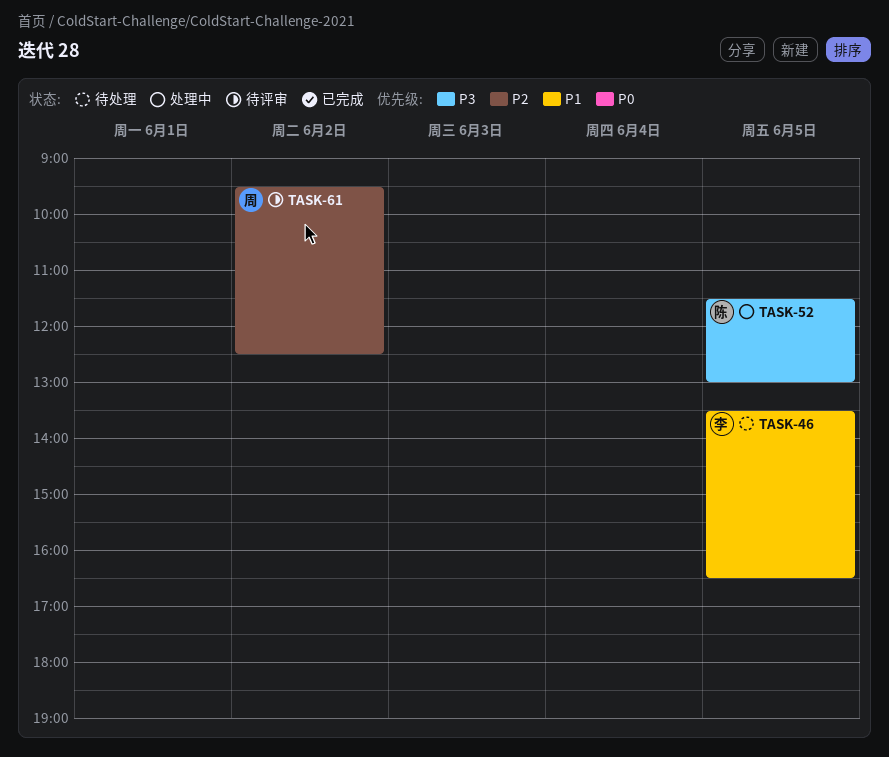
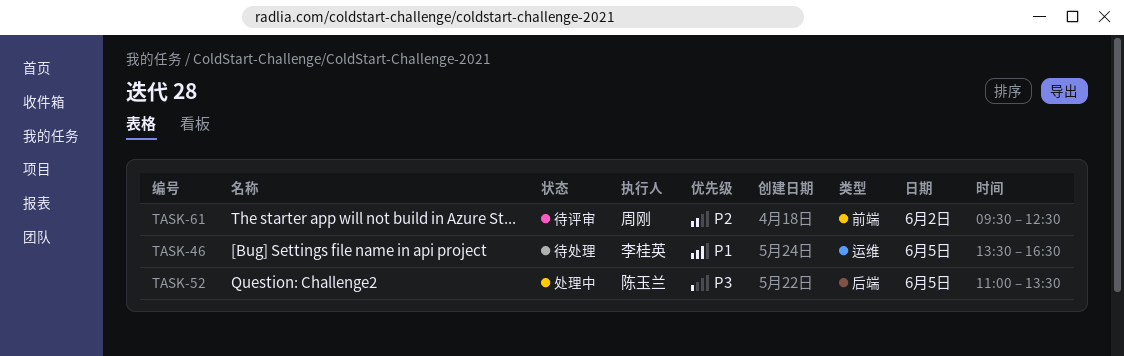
TASK-52, begins: 11:30 -> 11:00
TASK-52, ends: 13:00 -> 13:30

